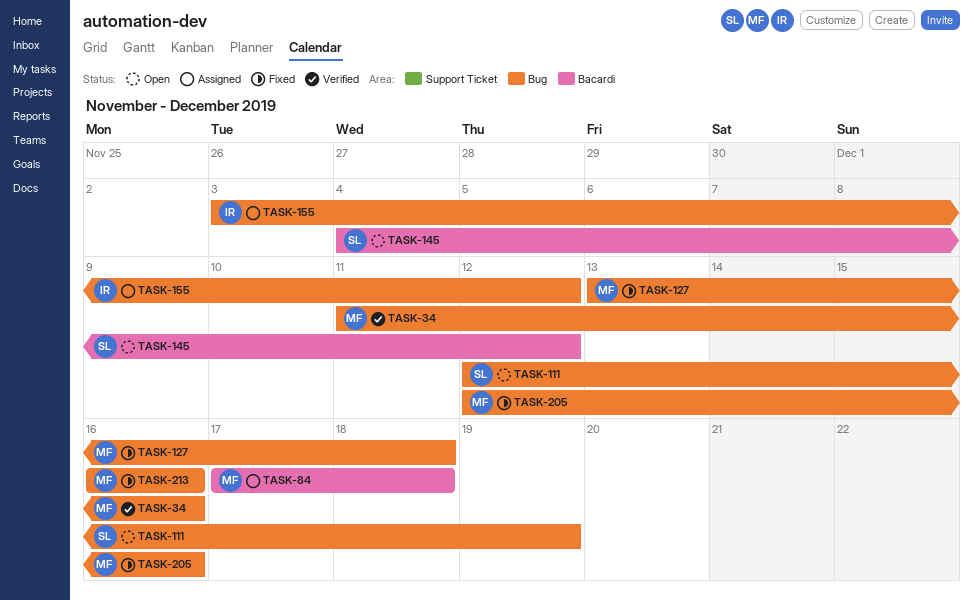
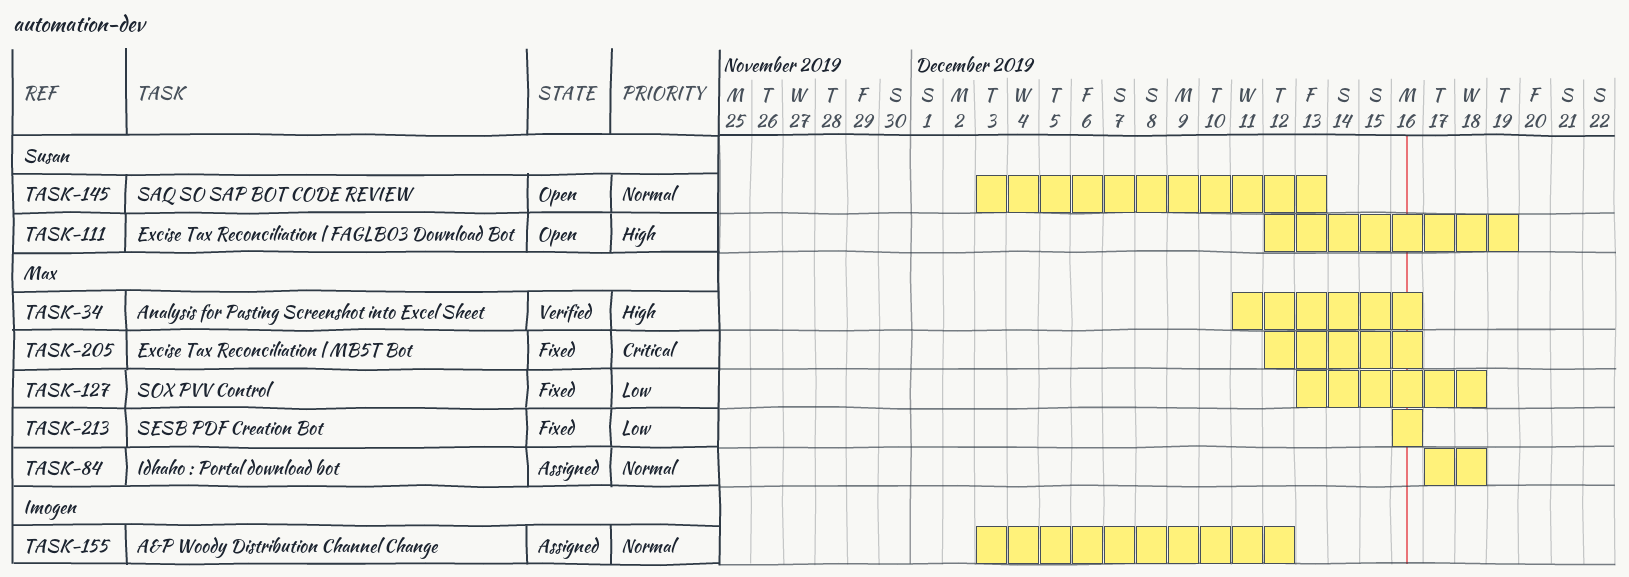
TASK-145, start: Dec 4 -> Dec 3
TASK-145, due: Dec 12 -> Dec 13

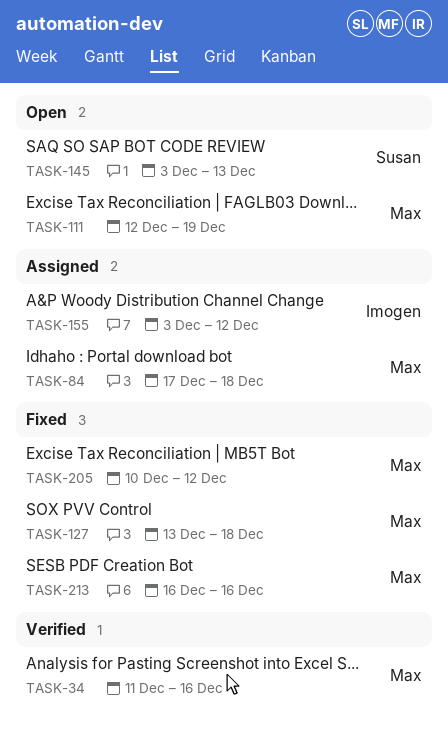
TASK-111, owner: Susan -> Max
TASK-205, start: Dec 12 -> Dec 10
TASK-205, due: Dec 16 -> Dec 12

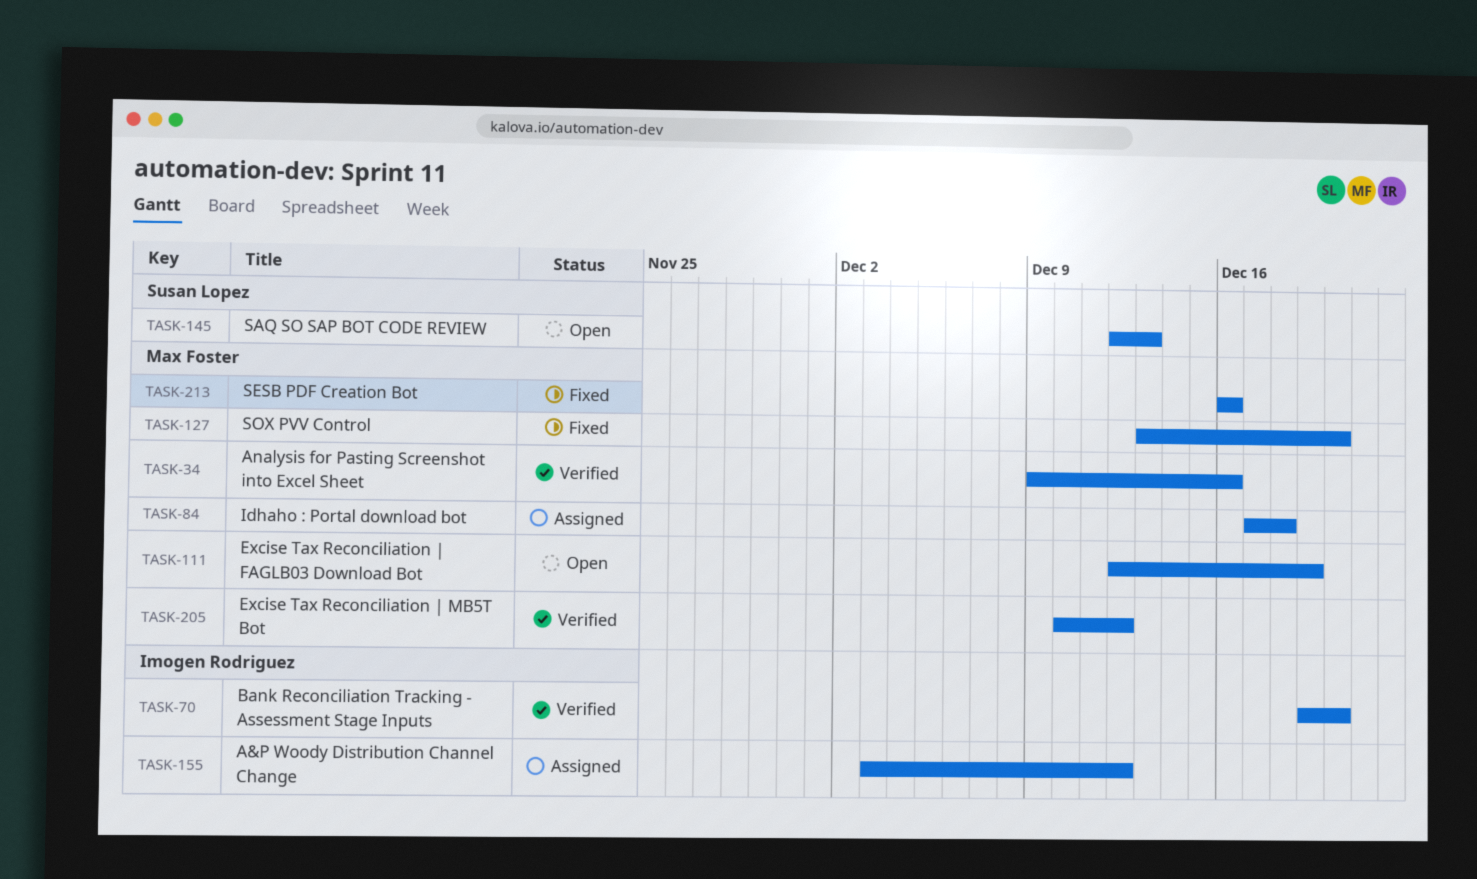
TASK-34, start: Dec 11 -> Dec 9
TASK-70: none -> present
TASK-127, due: Dec 18 -> Dec 20
TASK-145, start: Dec 3 -> Dec 12
TASK-205, status: Fixed -> Verified

